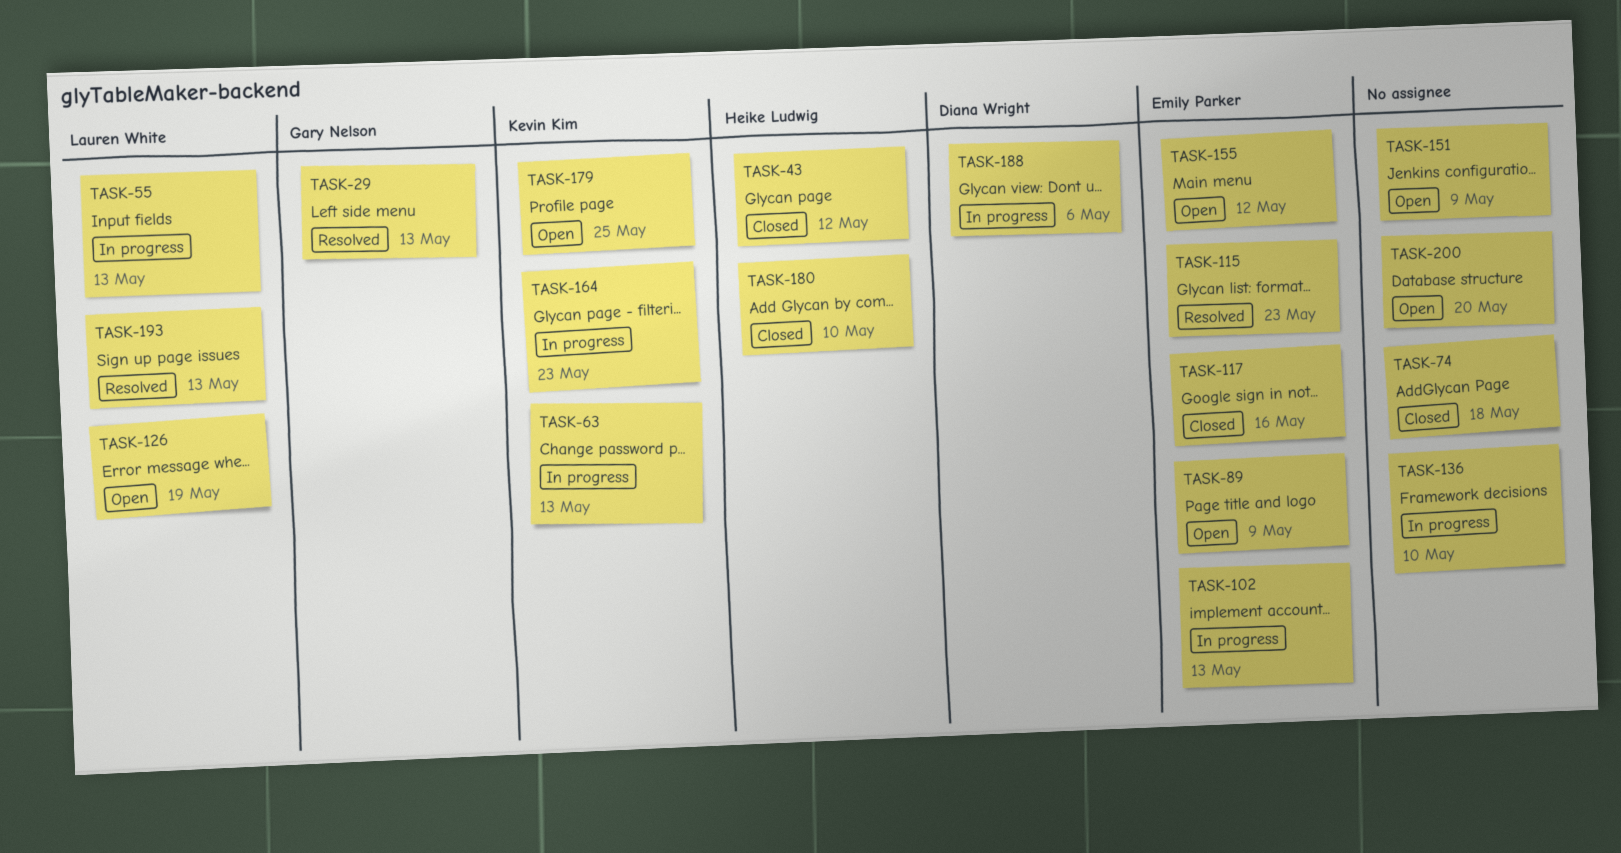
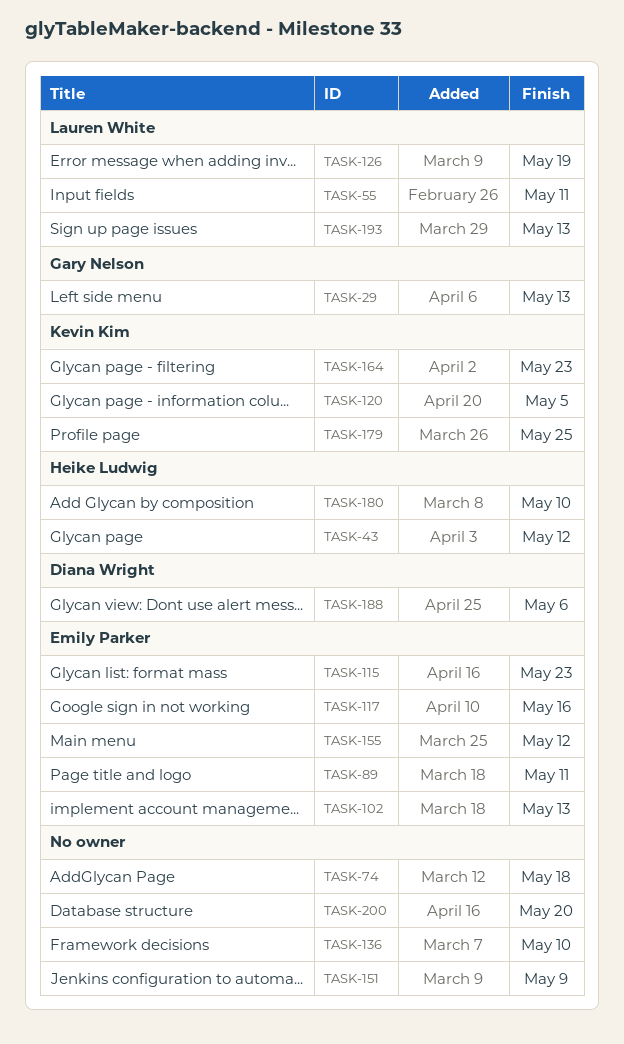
TASK-55, due: May 13 -> May 11
TASK-63: present -> none
TASK-89, due: May 9 -> May 11
TASK-120: none -> present

